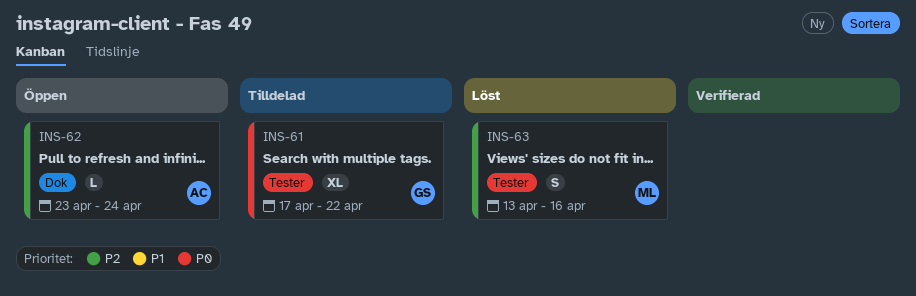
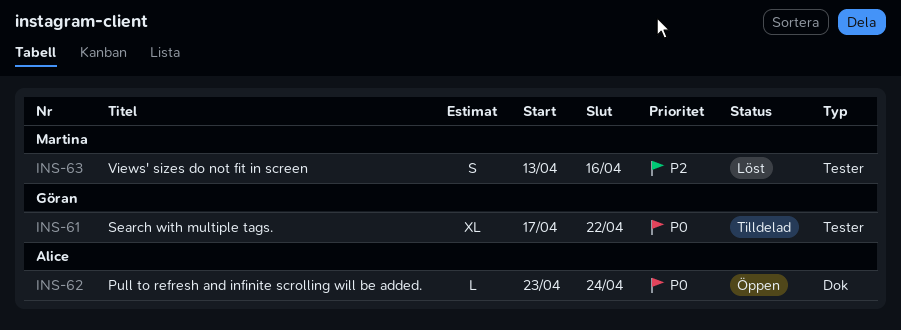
INS-62, priority: P2 -> P0

